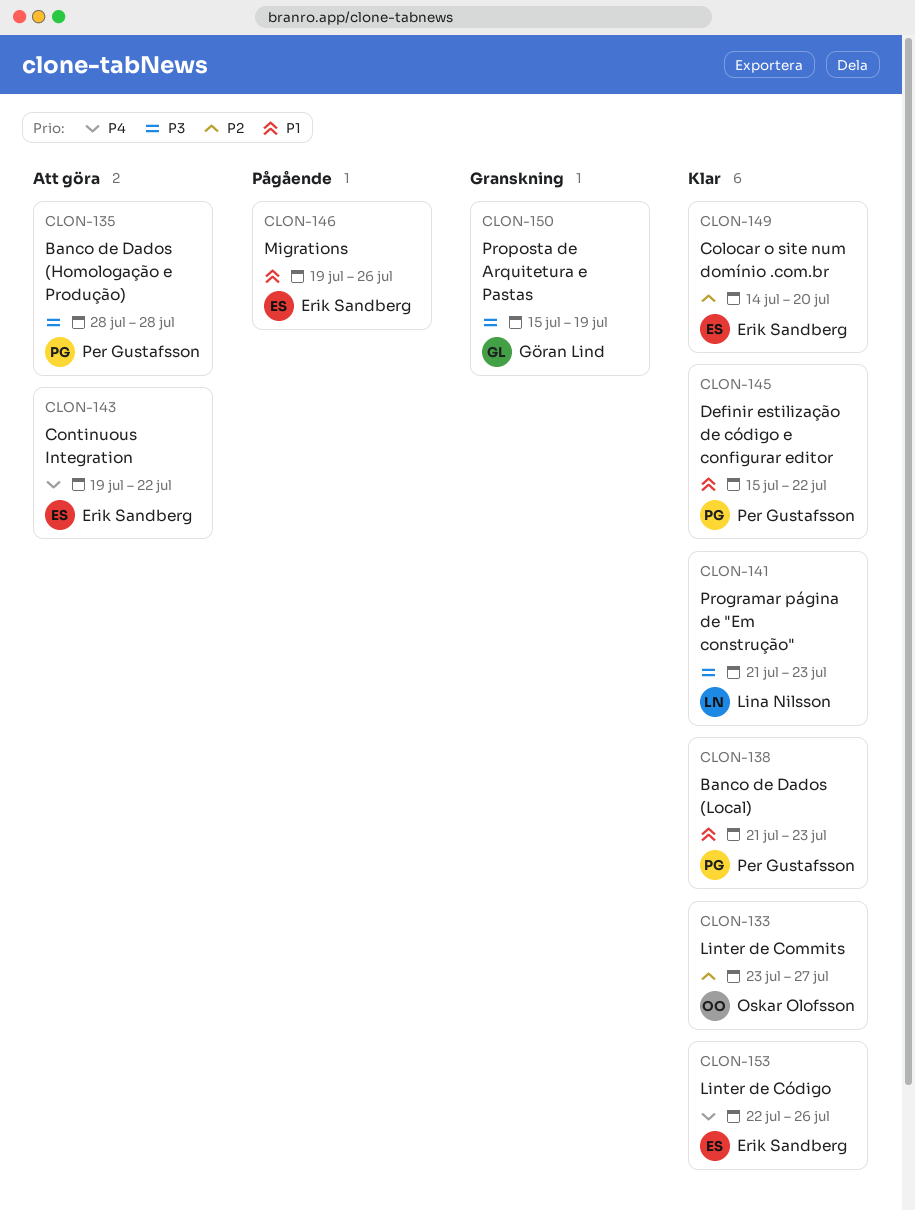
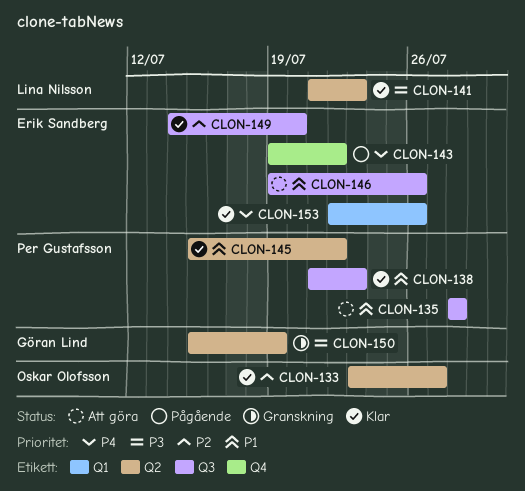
CLON-135, priority: P3 -> P1
CLON-143, status: Att göra -> Pågående
CLON-146, status: Pågående -> Att göra

